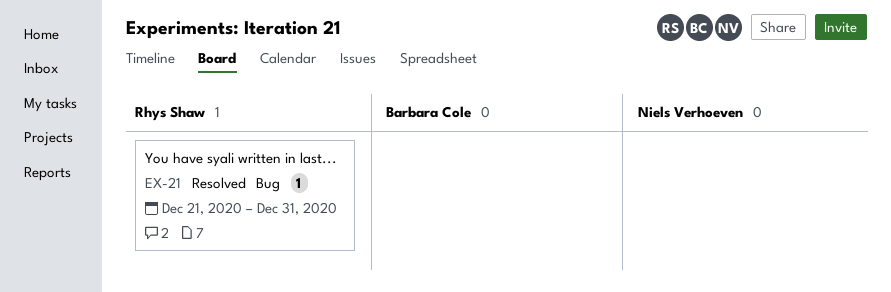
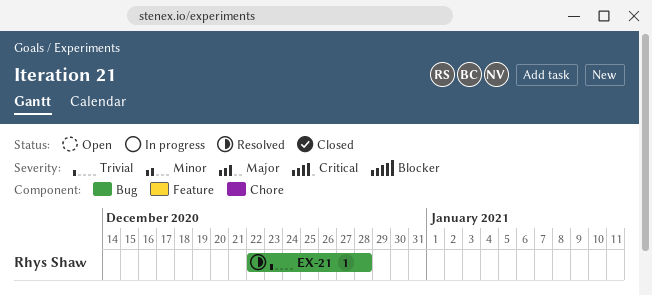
EX-21, start: Dec 21 -> Dec 22
EX-21, due: Dec 31 -> Dec 28

